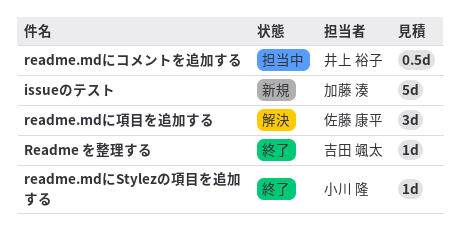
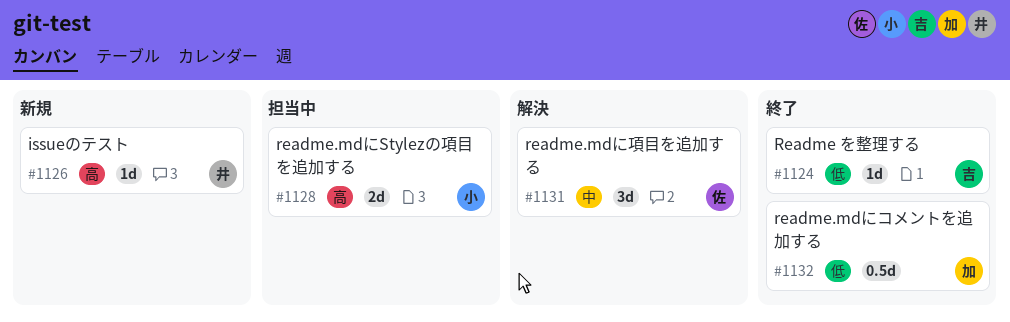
issueのテスト, owner: 加藤 湊 -> 井上 裕子
issueのテスト, estimate: 5d -> 1d
readme.mdにStylezの項目を追加する, status: 終了 -> 担当中
readme.mdにStylezの項目を追加する, estimate: 1d -> 2d
readme.mdにコメントを追加する, status: 担当中 -> 終了
readme.mdにコメントを追加する, owner: 井上 裕子 -> 加藤 湊

